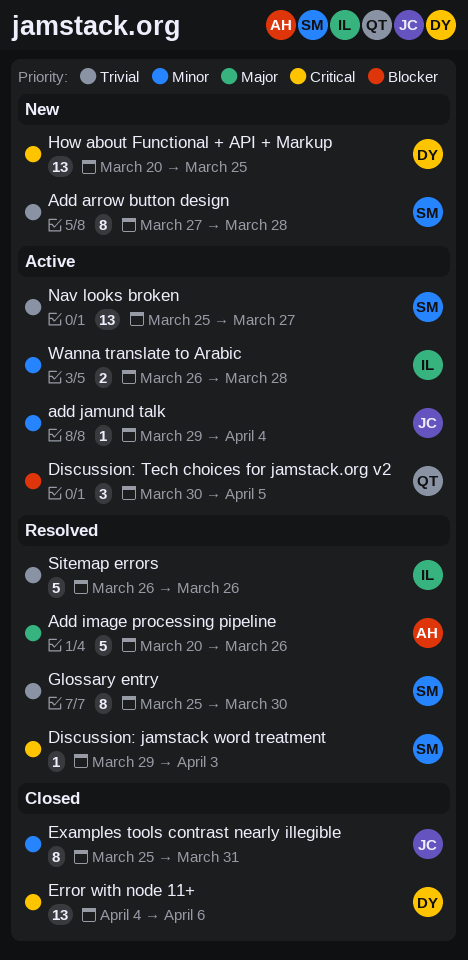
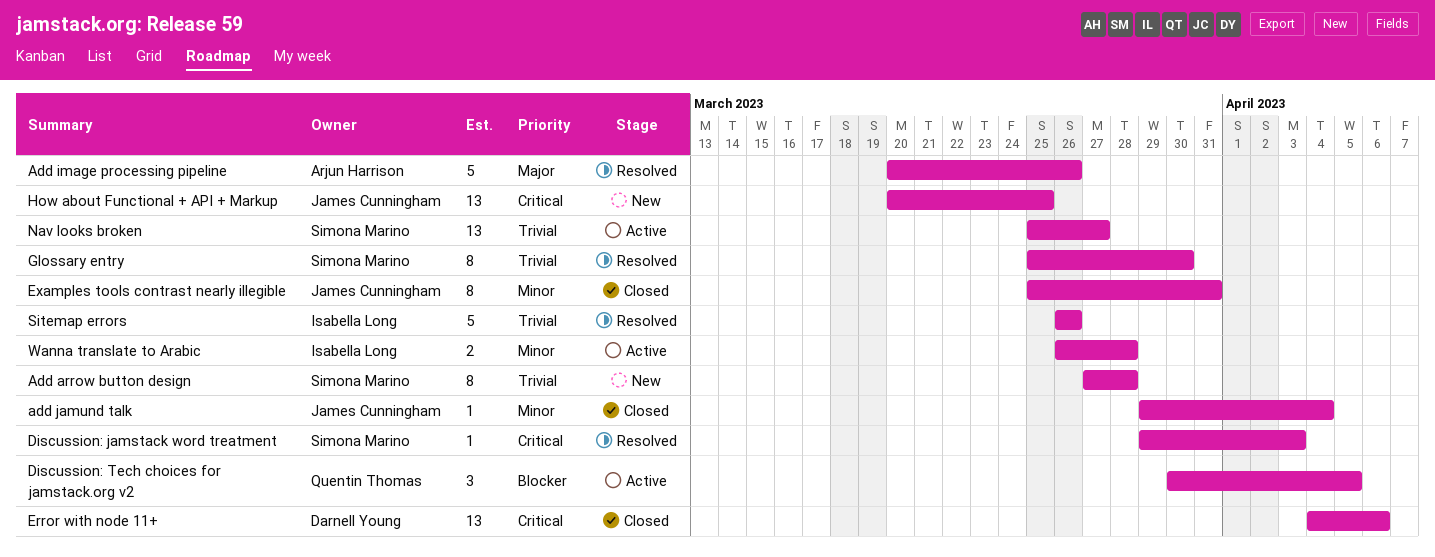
add jamund talk, status: Active -> Closed
How about Functional + API + Markup, owner: Darnell Young -> James Cunningham

